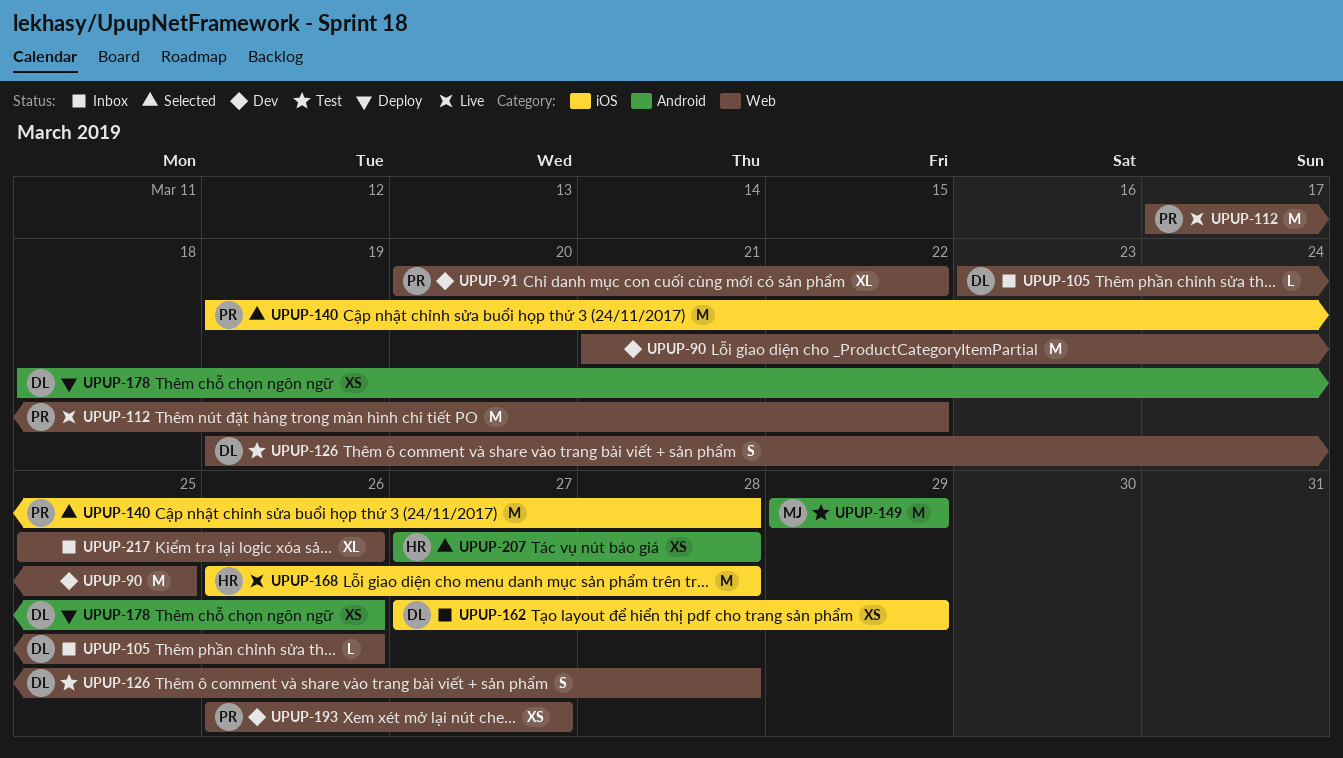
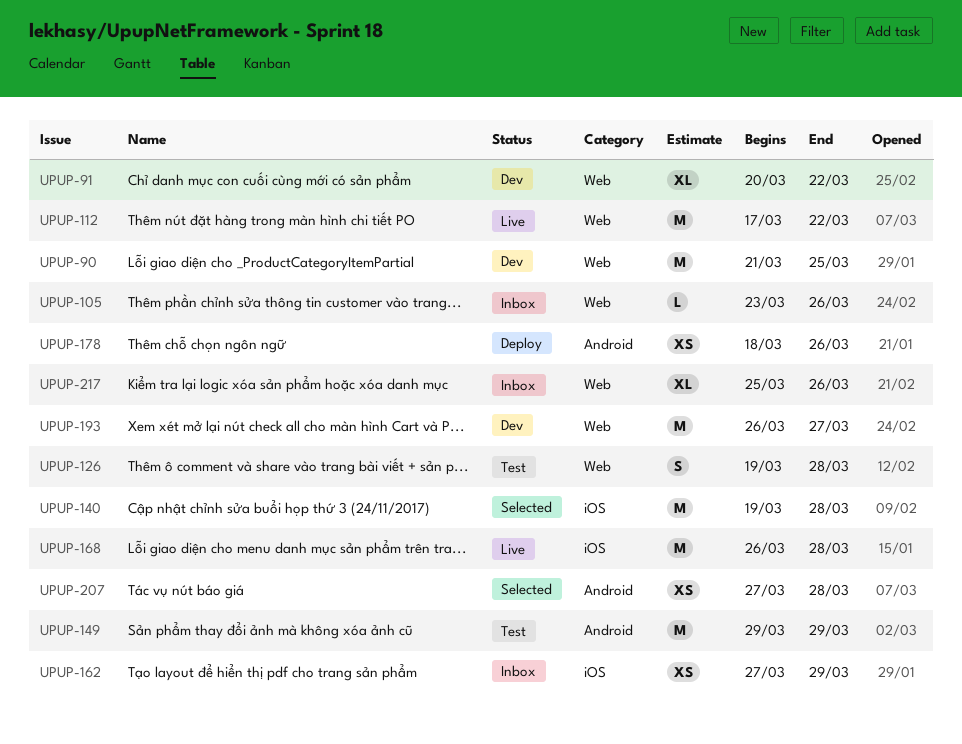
UPUP-193, estimate: XS -> M

